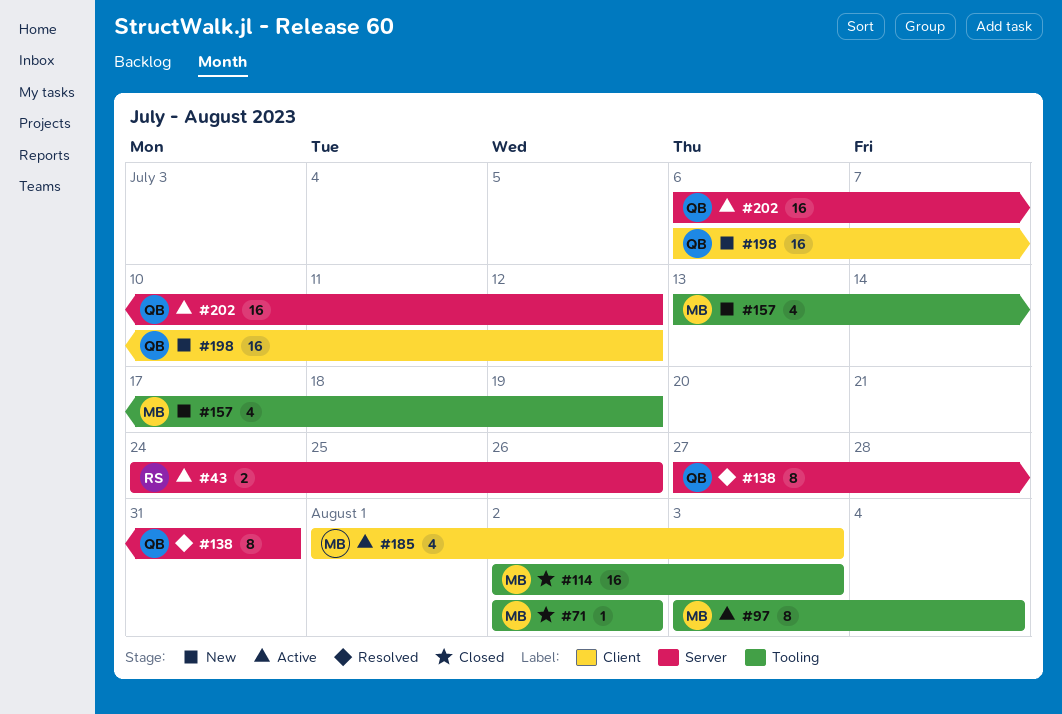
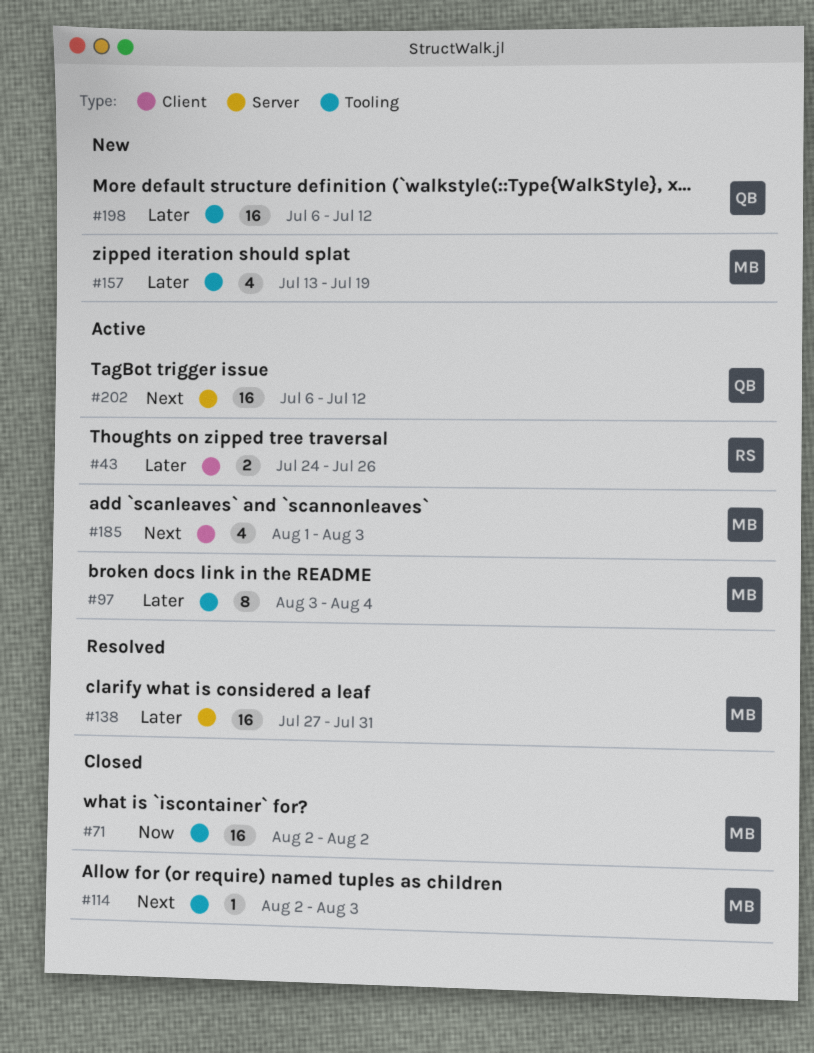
#43, label: Server -> Client
#71, estimate: 1 -> 16
#114, estimate: 16 -> 1
#138, owner: QB -> MB
#138, estimate: 8 -> 16
#198, label: Client -> Tooling

